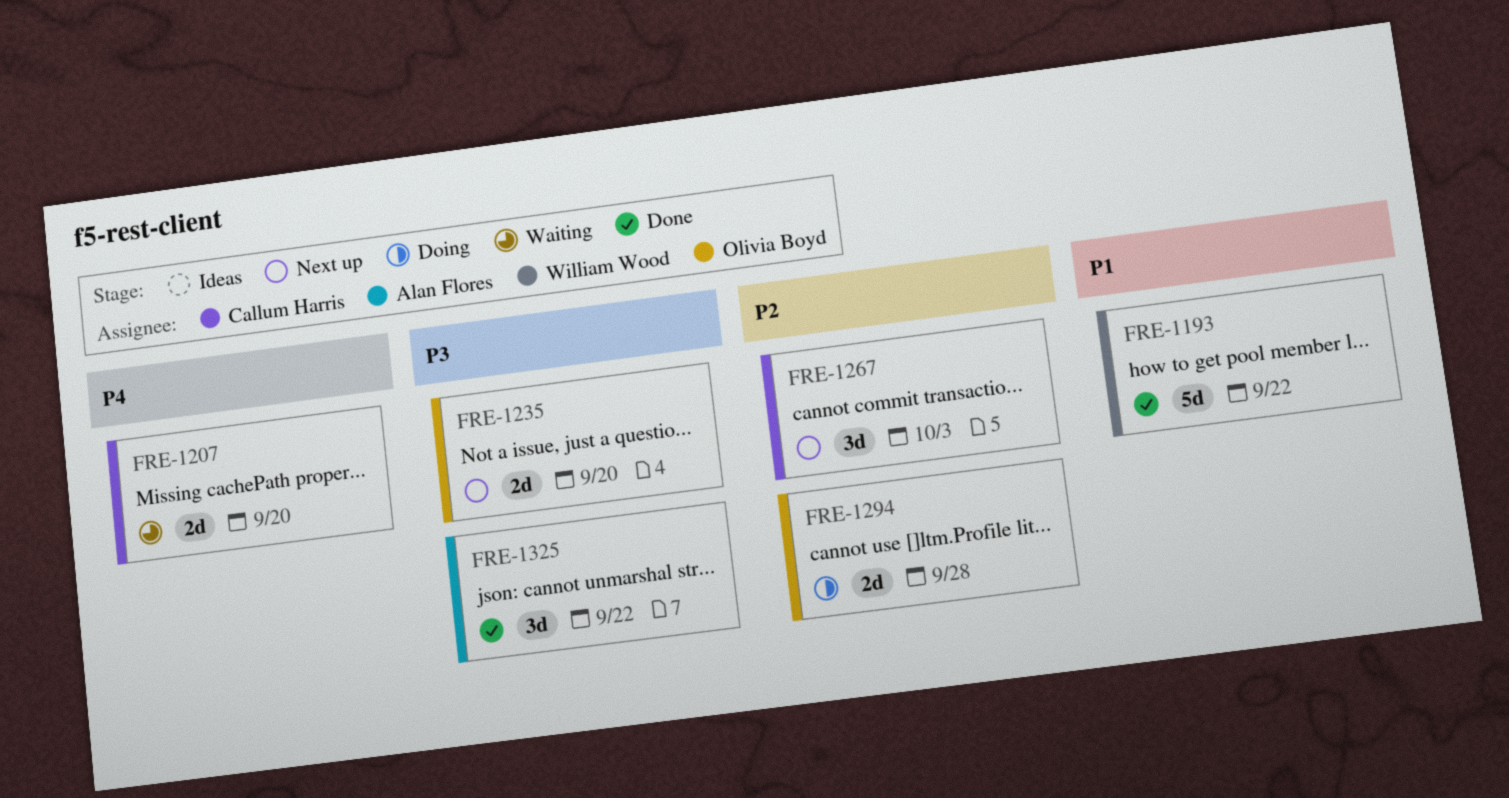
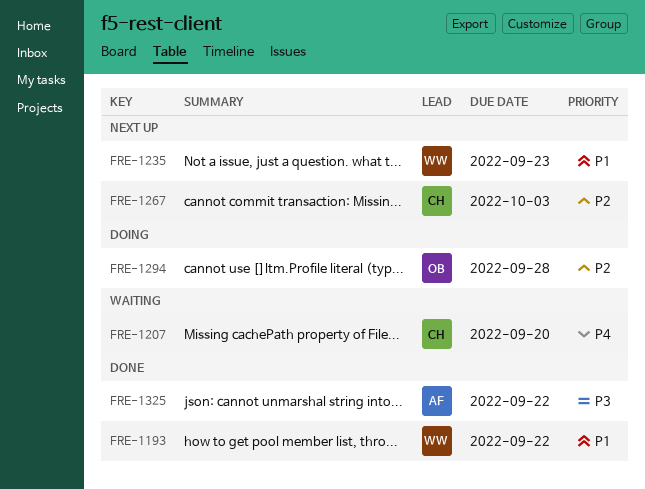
FRE-1235, owner: Olivia Boyd -> William Wood
FRE-1235, priority: P3 -> P1
FRE-1235, due: Sep 20 -> Sep 23

